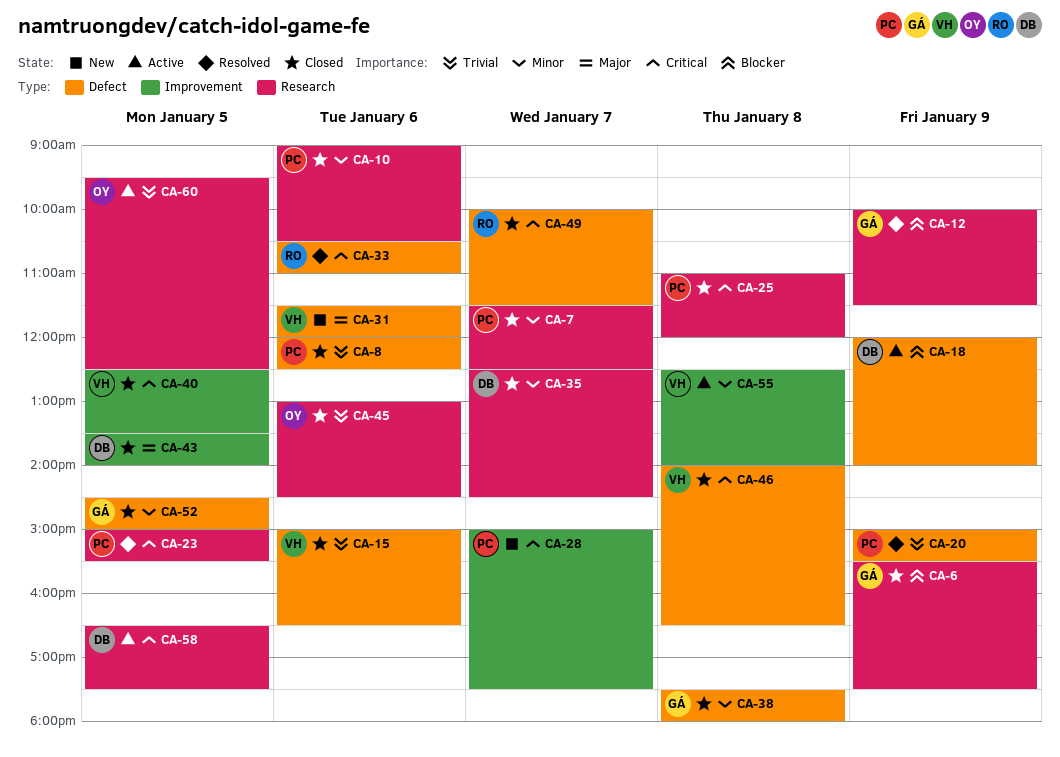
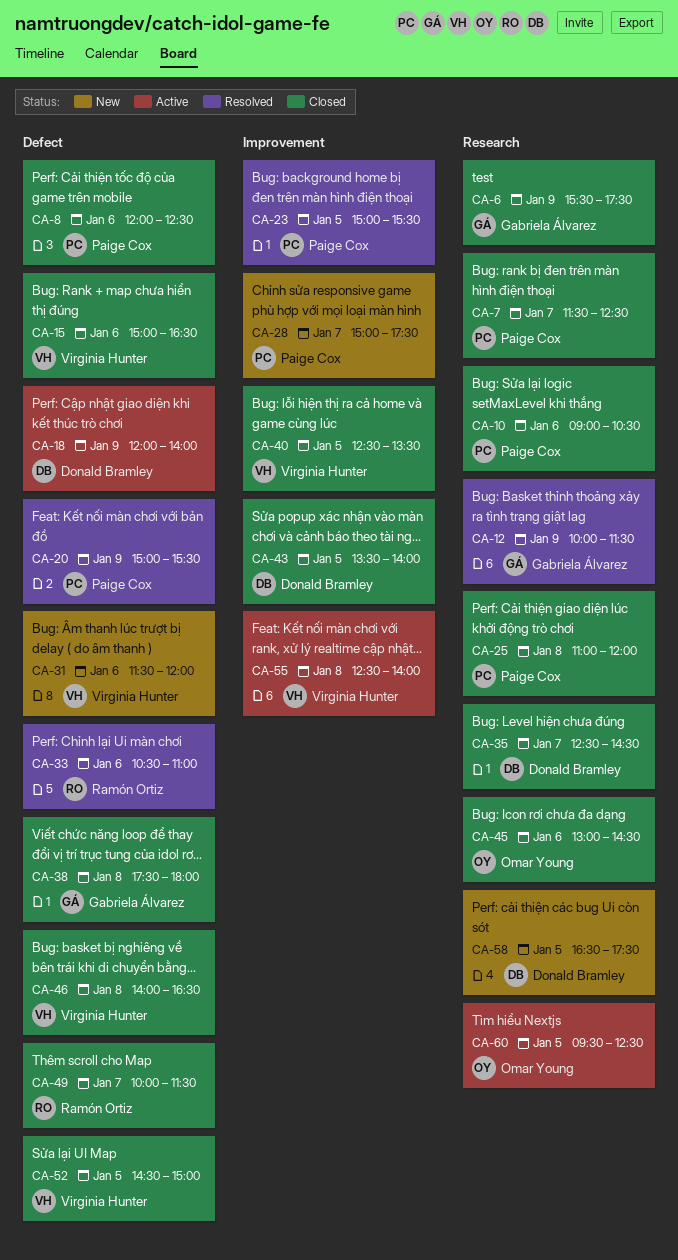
CA-23, label: Research -> Improvement
CA-52, owner: Gabriela Álvarez -> Virginia Hunter
CA-58, status: Active -> New

